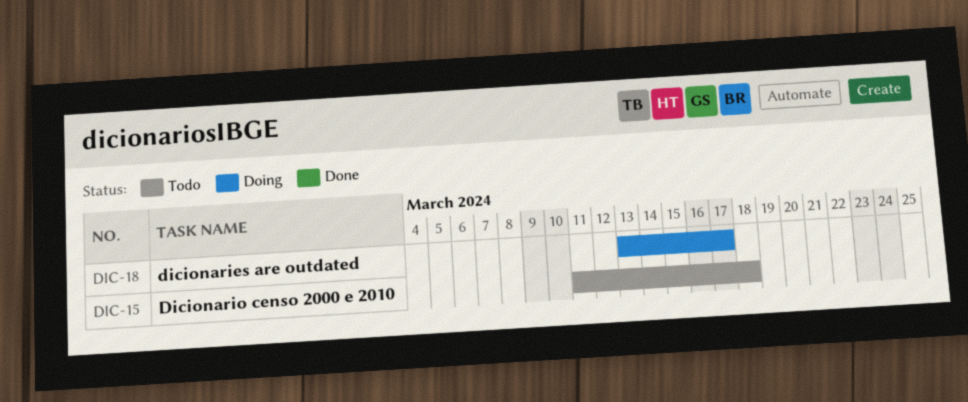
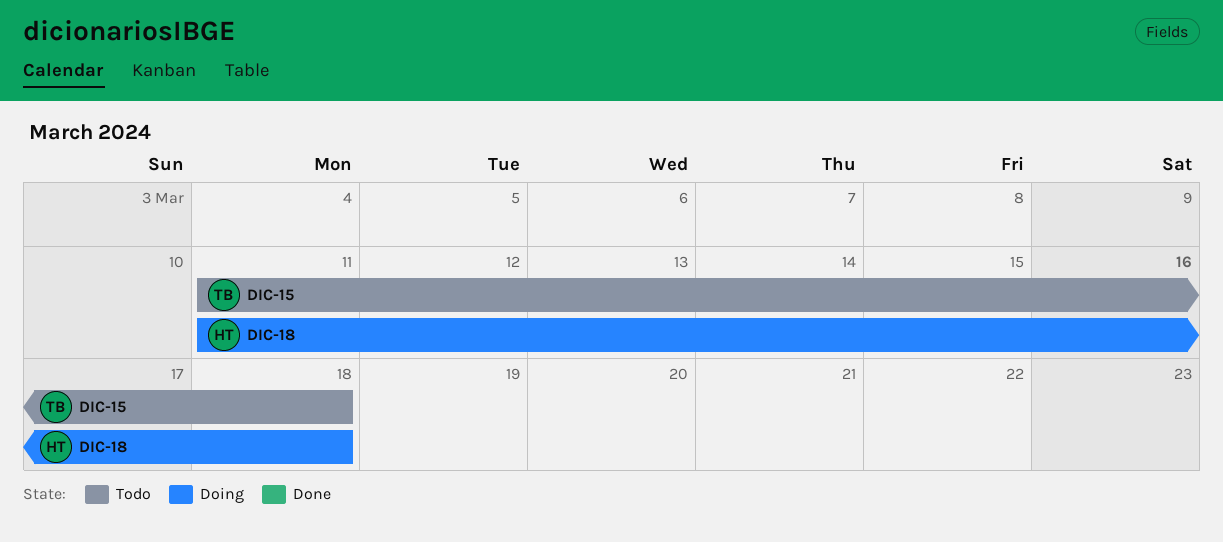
DIC-18, start: Mar 13 -> Mar 11
DIC-18, due: Mar 17 -> Mar 18

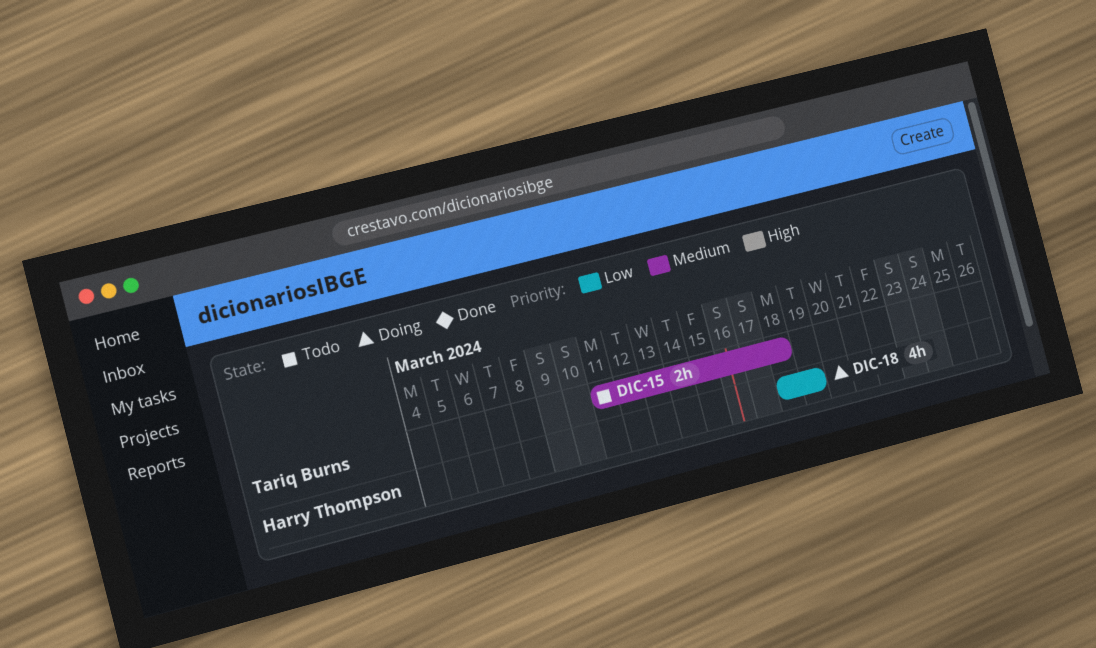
DIC-18, start: Mar 11 -> Mar 18
DIC-18, due: Mar 18 -> Mar 19

